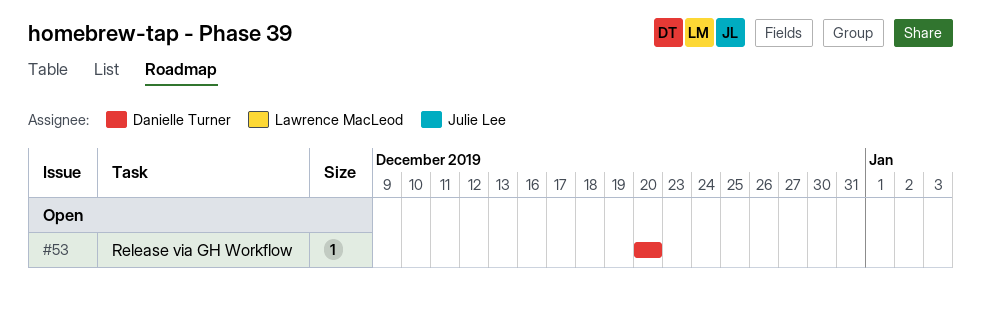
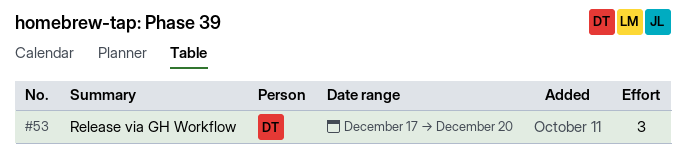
#53, estimate: 1 -> 3
#53, start: Dec 20 -> Dec 17

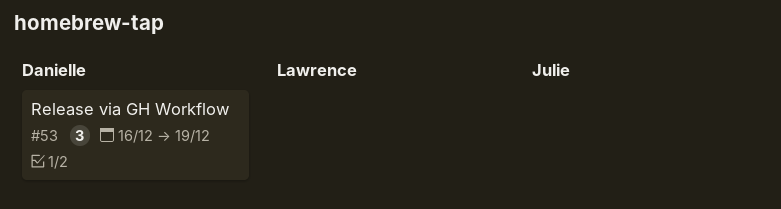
#53, start: Dec 17 -> Dec 16
#53, due: Dec 20 -> Dec 19

